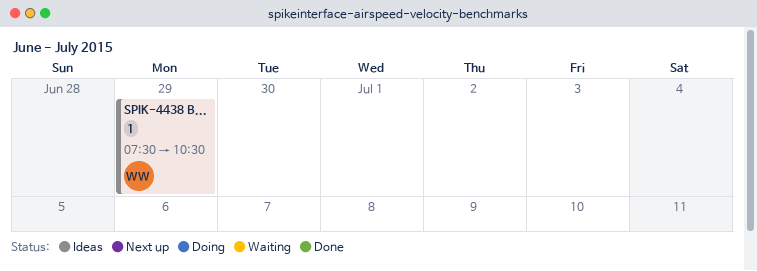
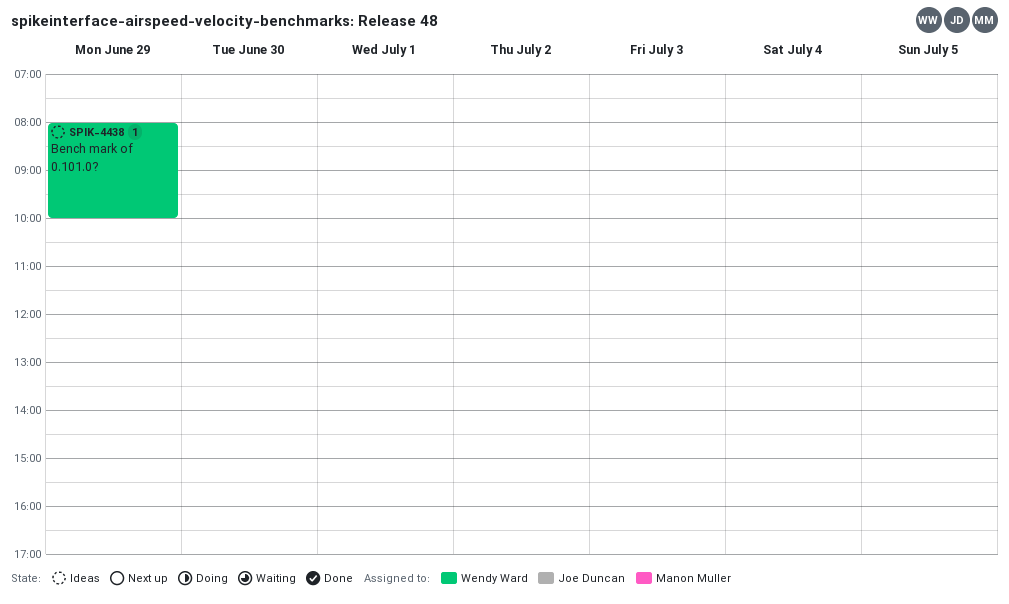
SPIK-4438, begins: 07:30 -> 08:00
SPIK-4438, ends: 10:30 -> 10:00

